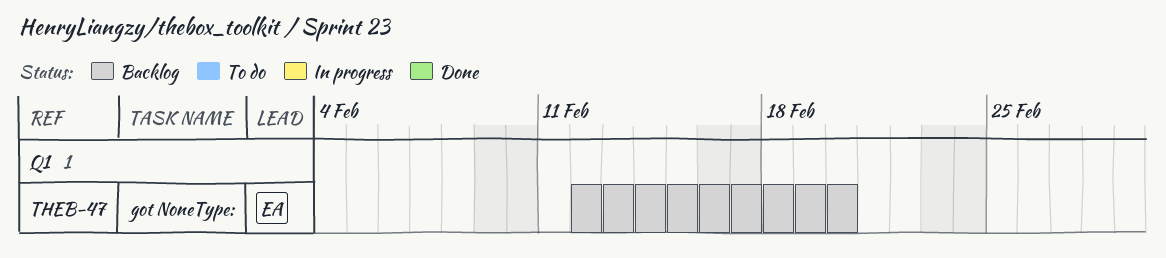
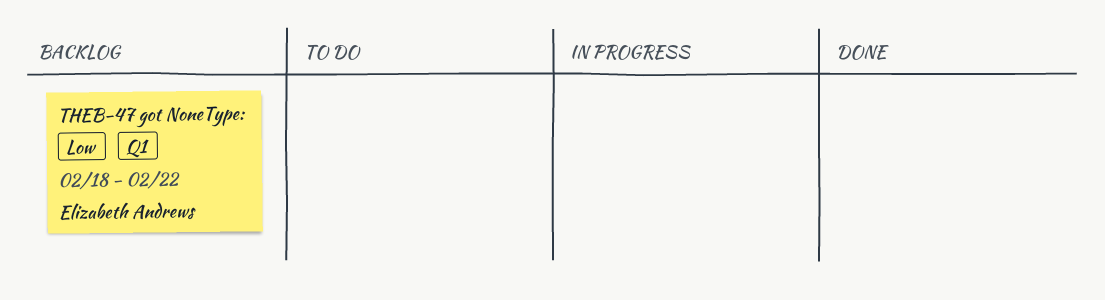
THEB-47, start: Feb 12 -> Feb 18
THEB-47, due: Feb 20 -> Feb 22

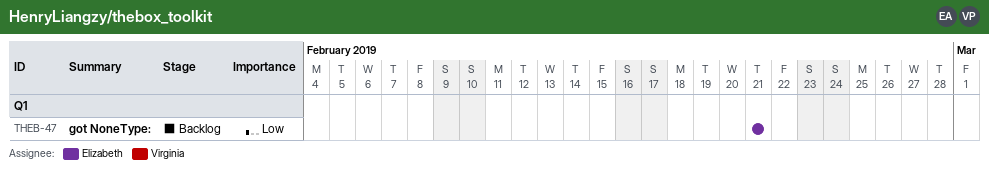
THEB-47, start: Feb 18 -> Feb 21
THEB-47, due: Feb 22 -> Feb 21

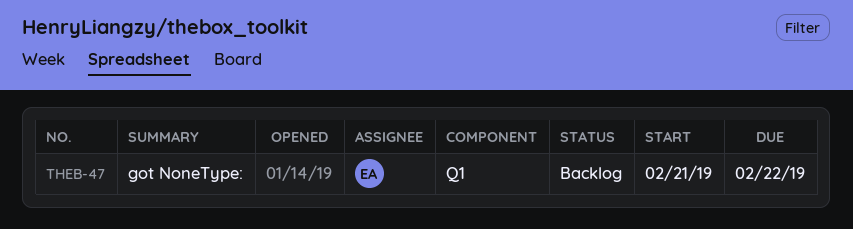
THEB-47, due: Feb 21 -> Feb 22

